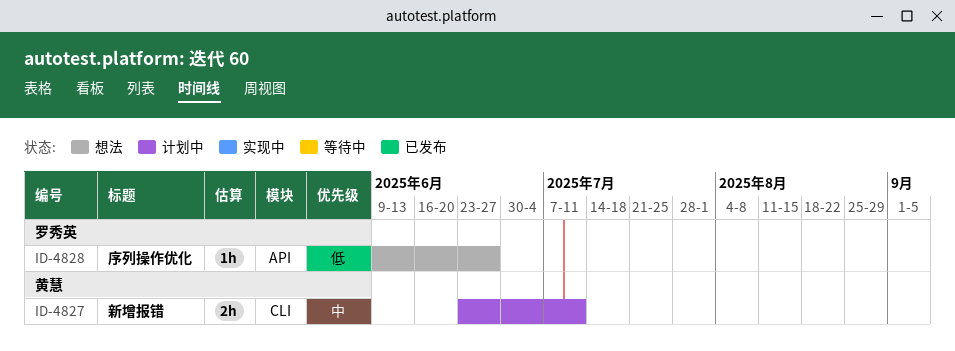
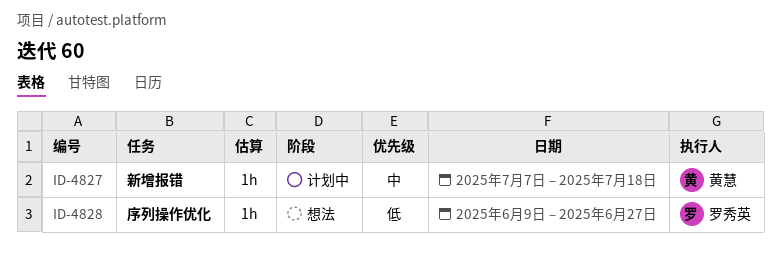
ID-4827, estimate: 2h -> 1h
ID-4827, start: Jun 23 -> Jul 7
ID-4827, due: Jul 11 -> Jul 18

